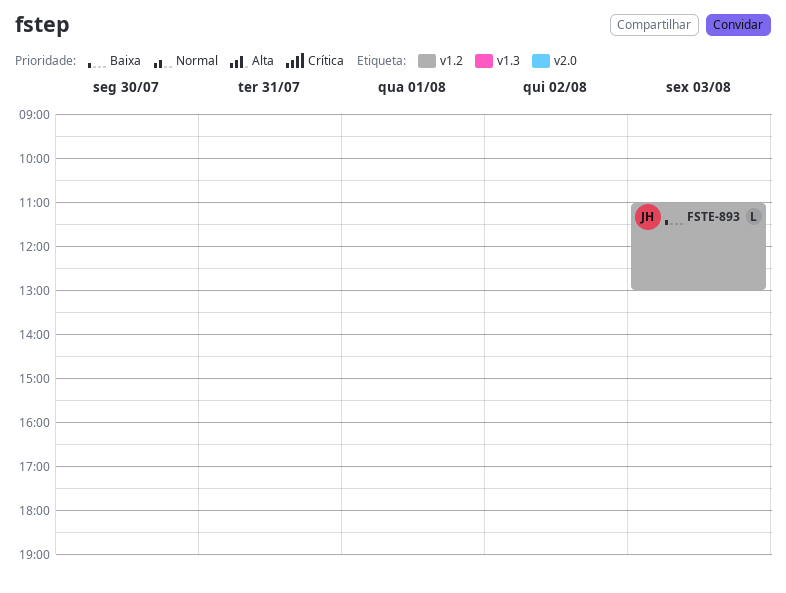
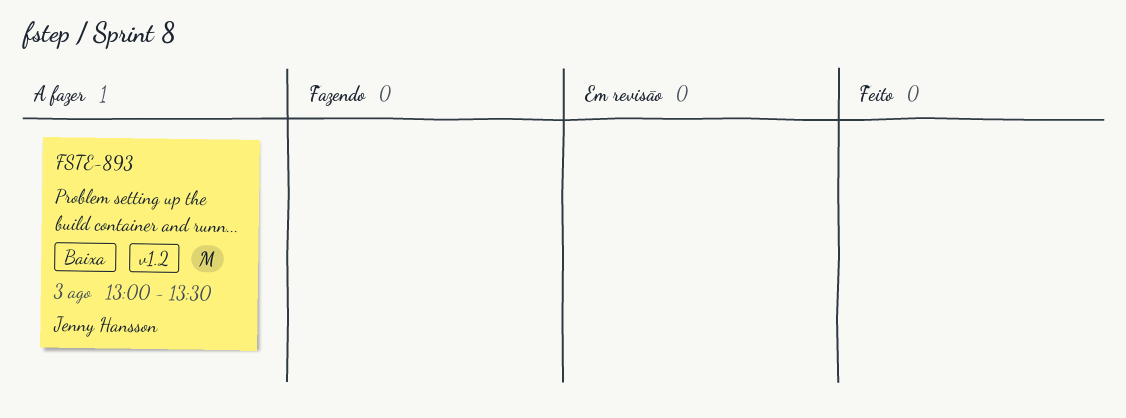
FSTE-893, estimate: L -> M
FSTE-893, begins: 11:00 -> 13:00
FSTE-893, ends: 13:00 -> 13:30

